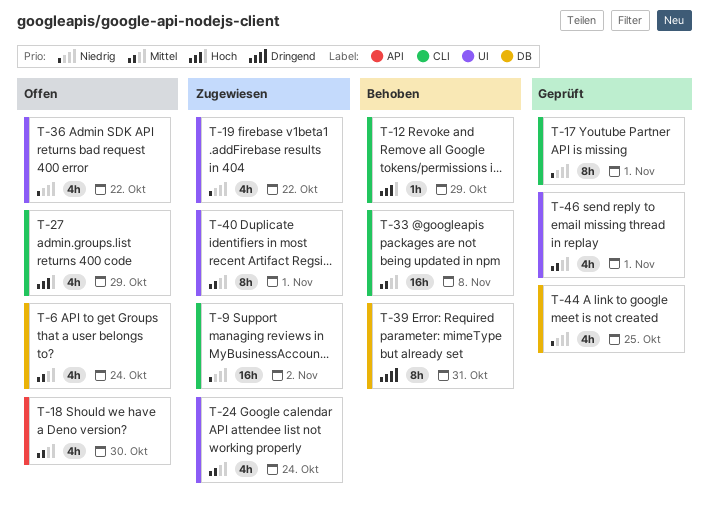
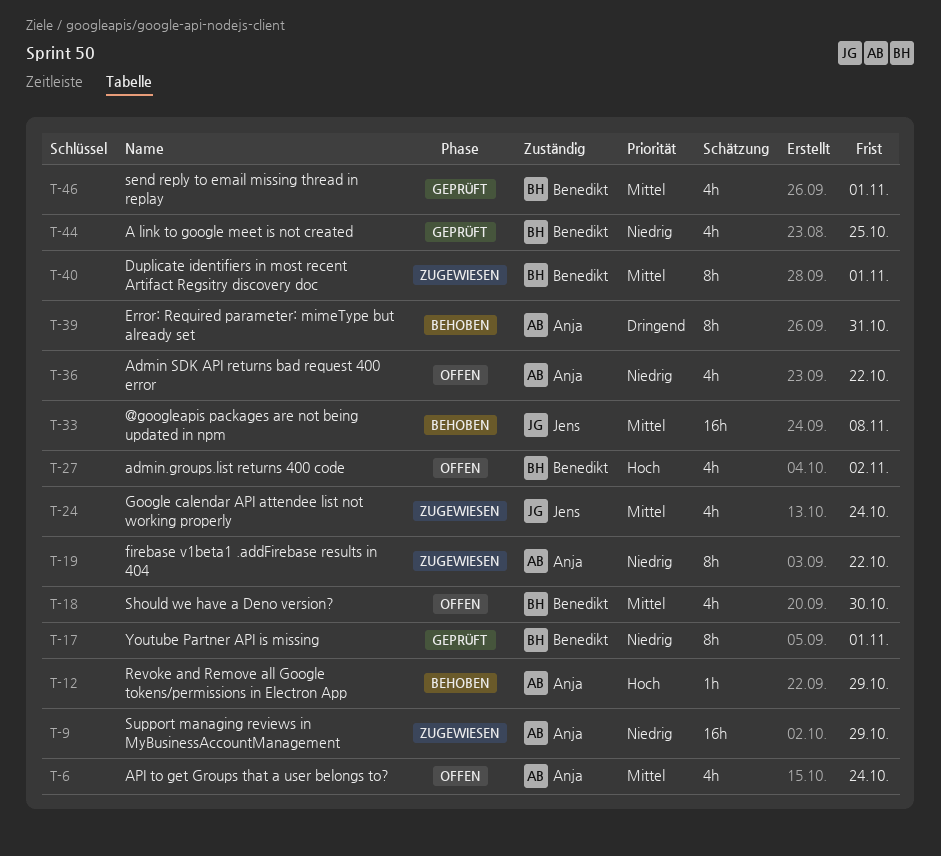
T-9, due: Nov 2 -> Oct 29
T-19, estimate: 4h -> 8h
T-27, due: Oct 29 -> Nov 2

